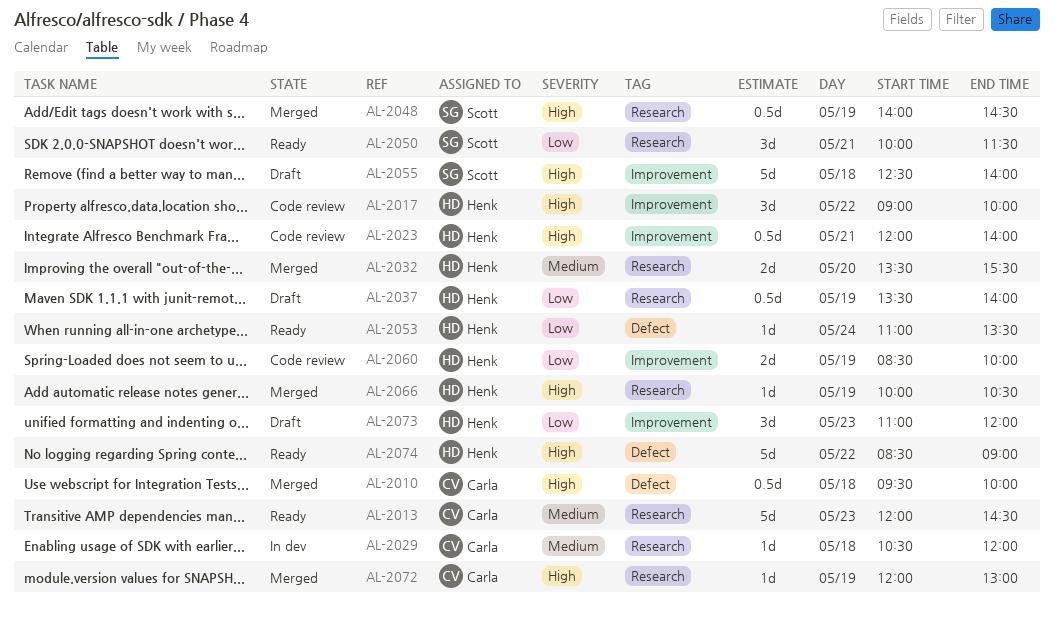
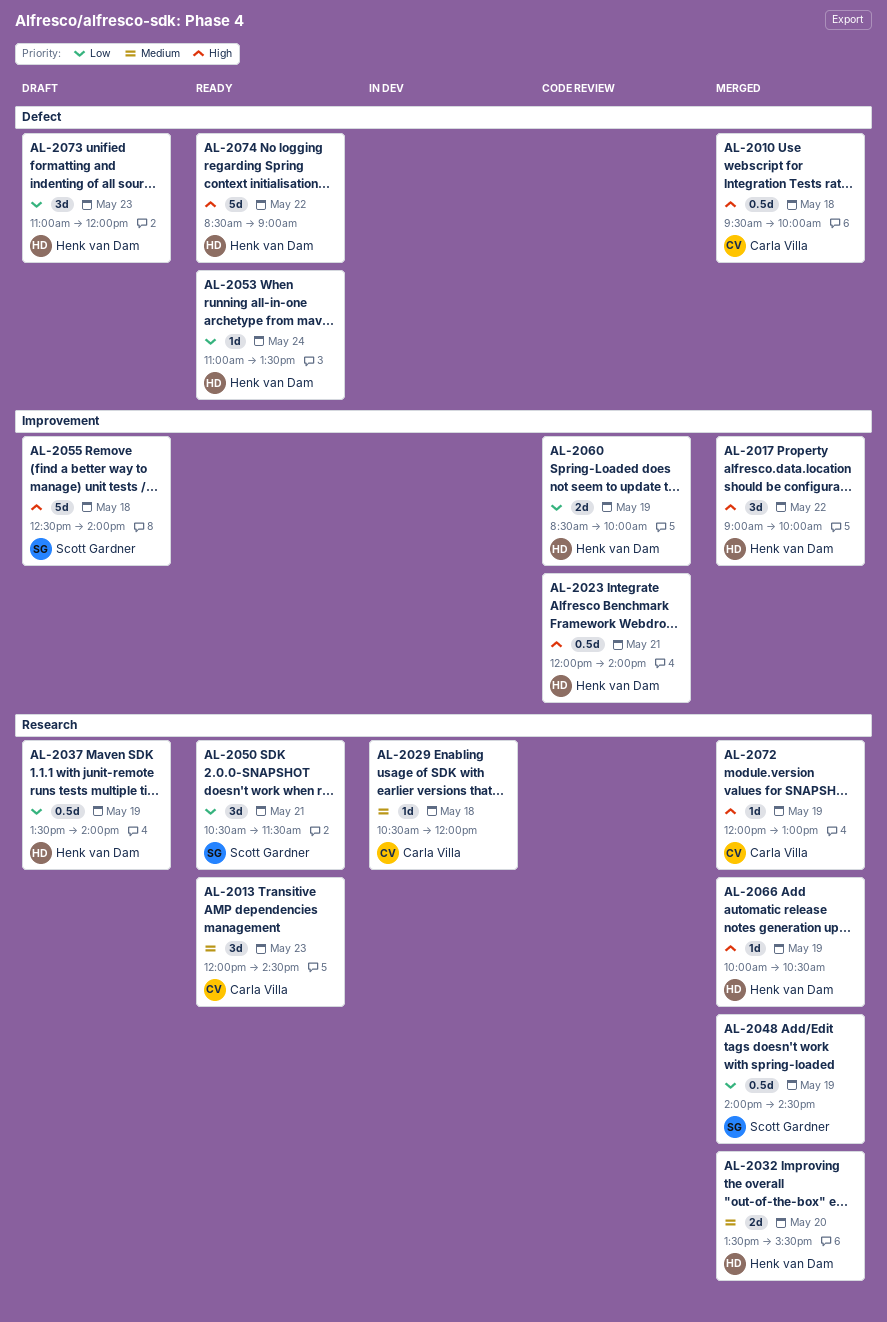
AL-2013, estimate: 5d -> 3d
AL-2017, status: Code review -> Merged
AL-2048, priority: High -> Low
AL-2050, begins: 10:00 -> 10:30
AL-2073, label: Improvement -> Defect

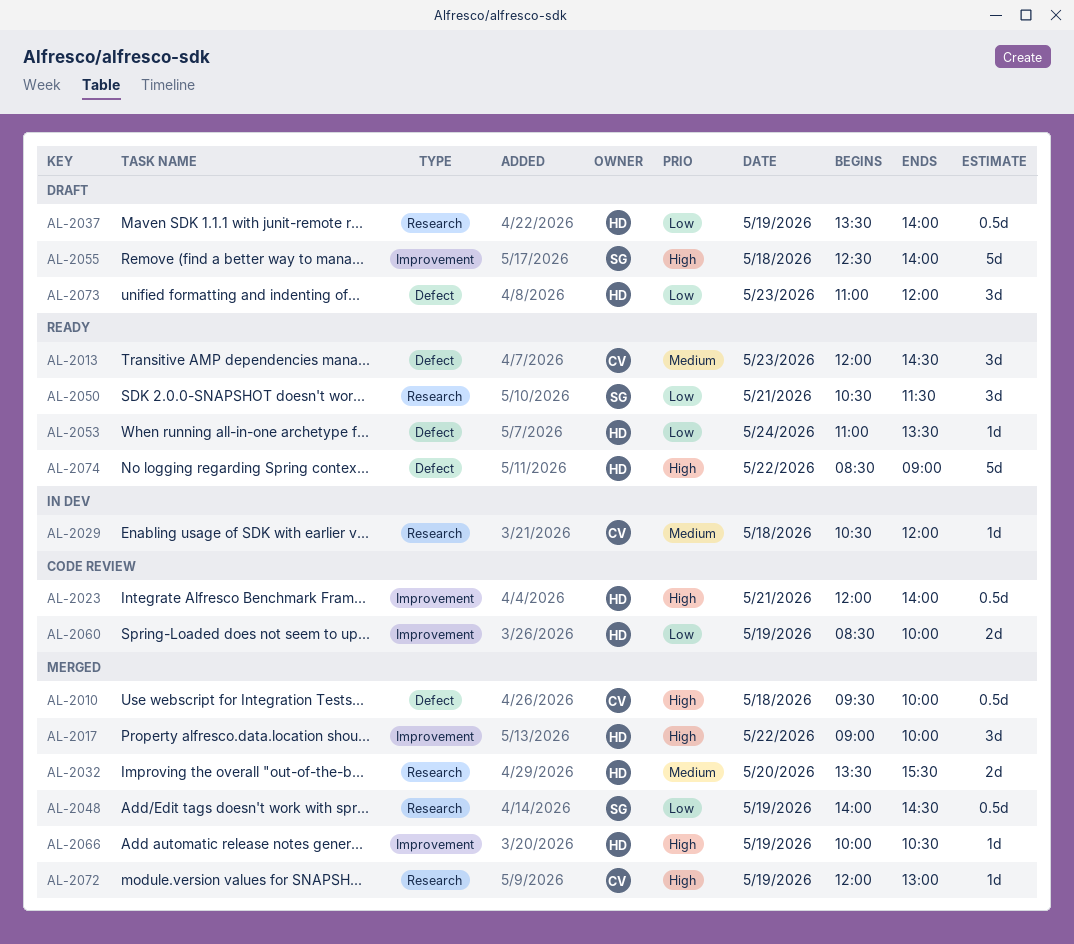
AL-2013, label: Research -> Defect
AL-2066, label: Research -> Improvement

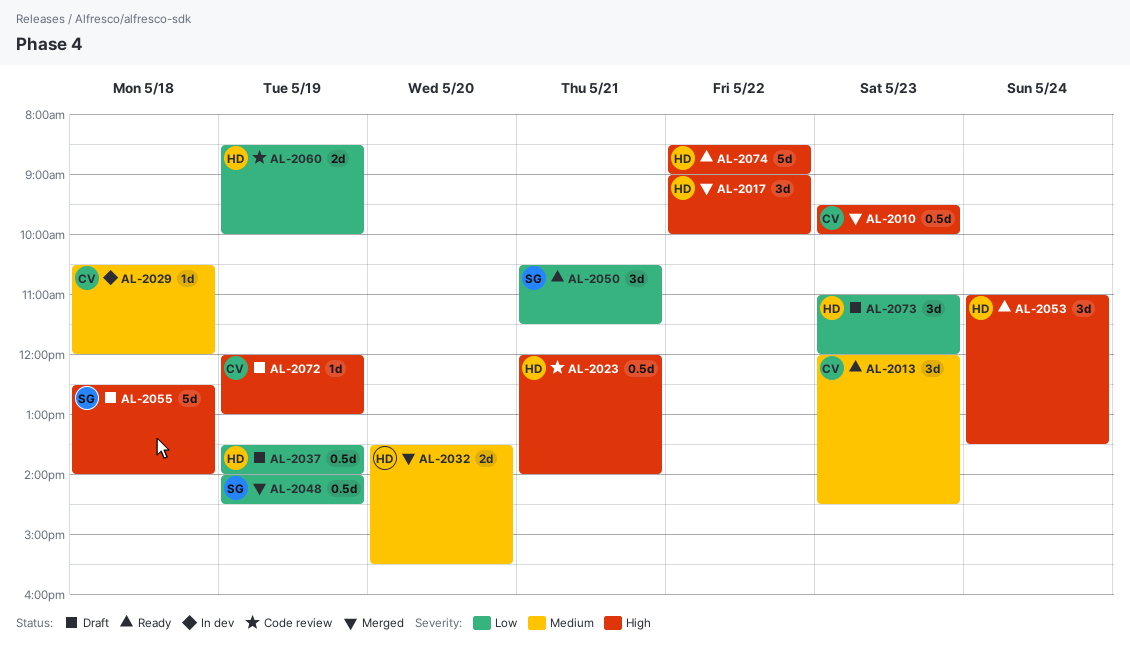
AL-2010, day: May 18 -> May 23
AL-2053, priority: Low -> High
AL-2053, estimate: 1d -> 3d
AL-2066: present -> none
AL-2072, status: Merged -> Draft

